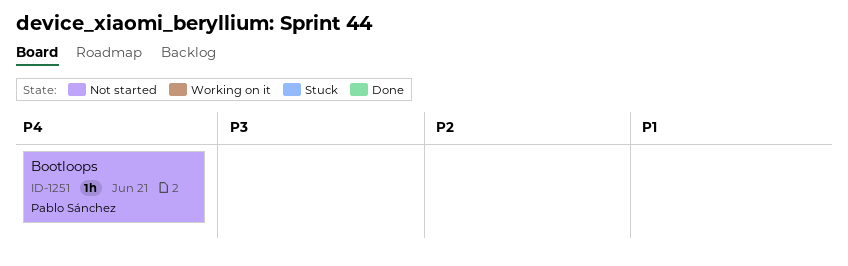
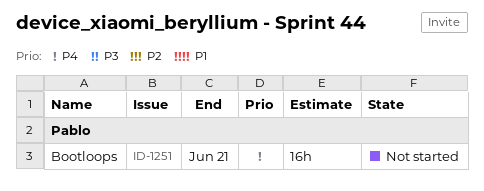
ID-1251, estimate: 1h -> 16h

